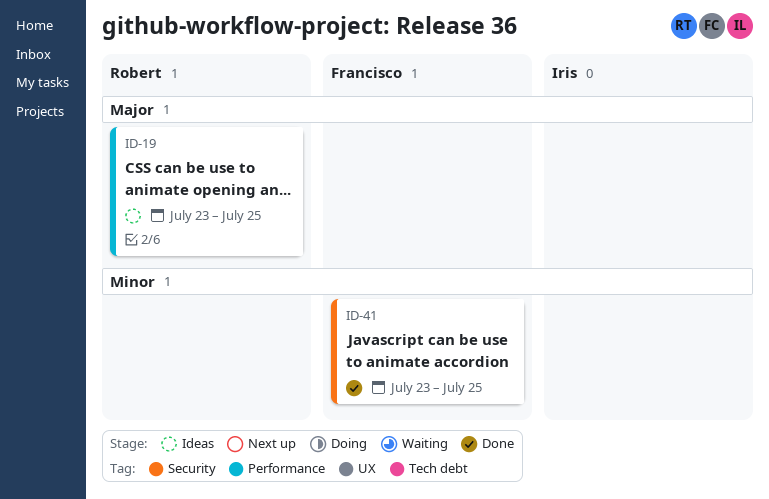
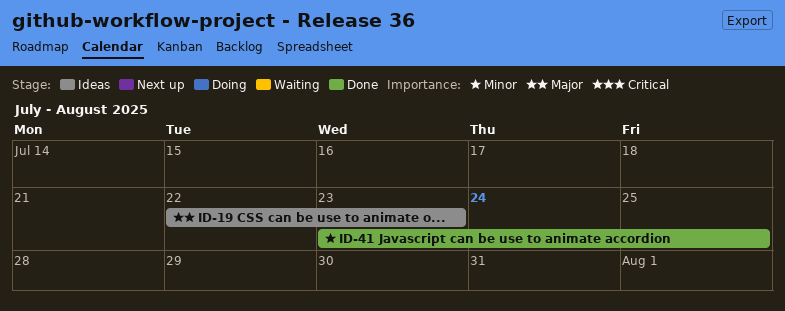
ID-19, start: Jul 23 -> Jul 22
ID-19, due: Jul 25 -> Jul 23

